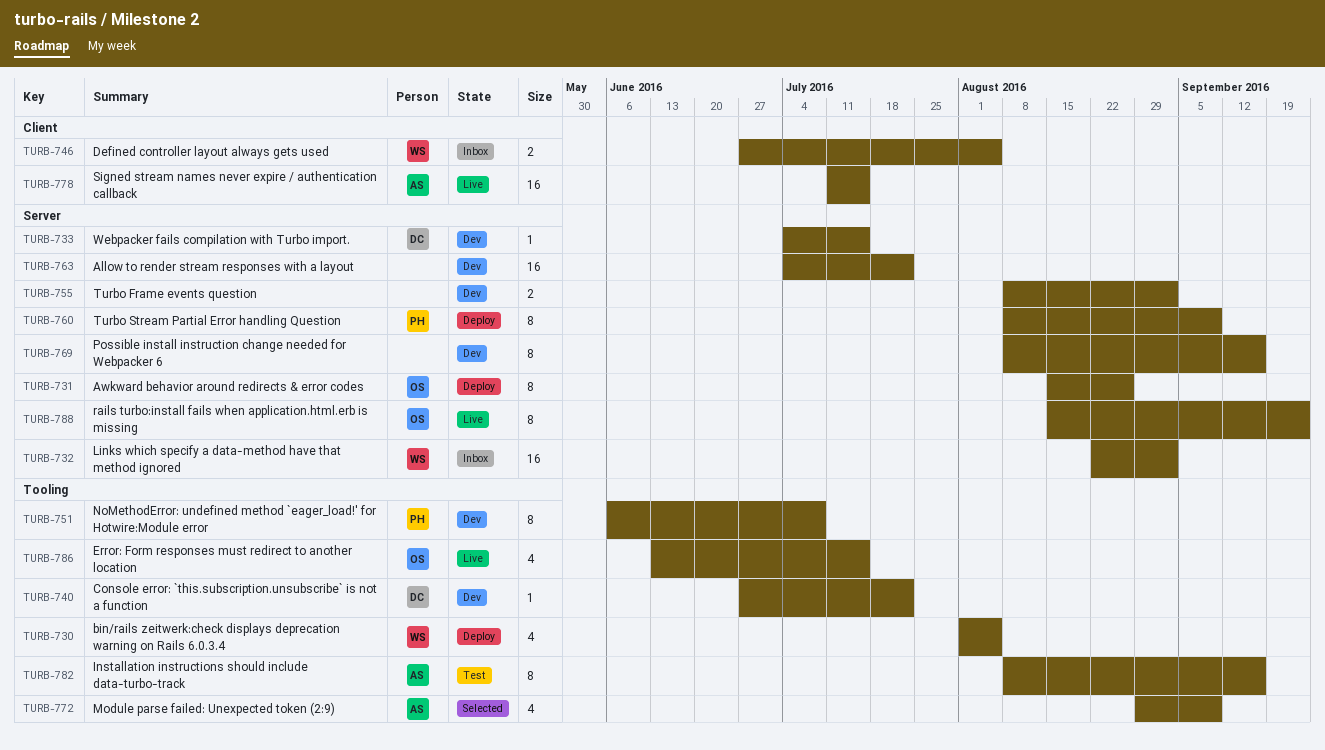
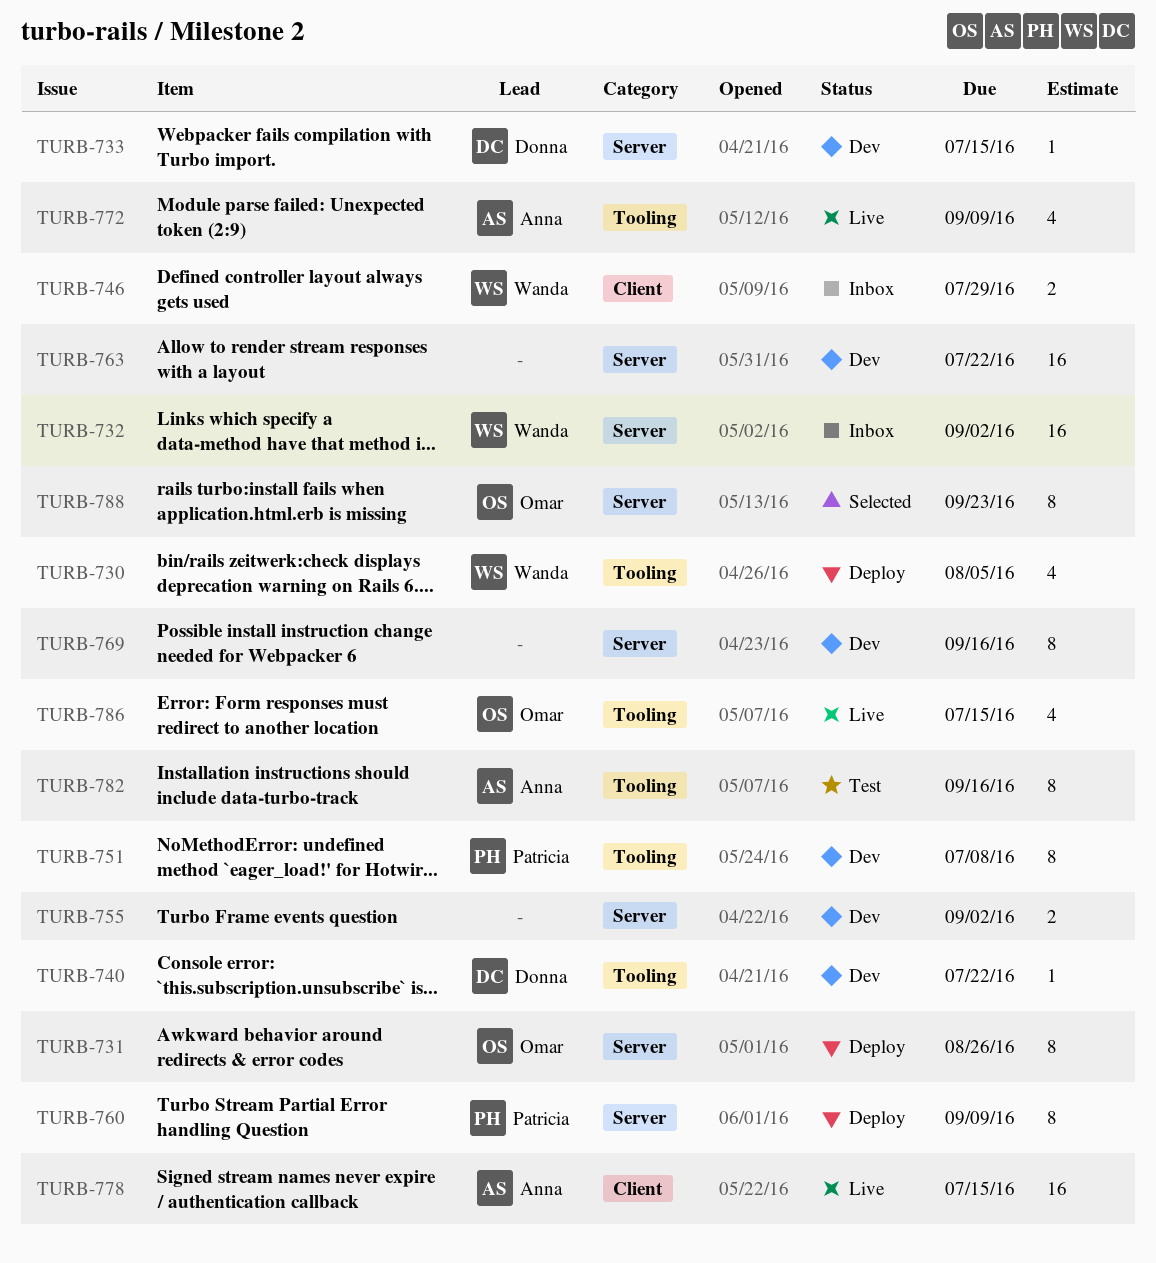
TURB-746, due: Aug 5 -> Jul 29
TURB-772, status: Selected -> Live
TURB-788, status: Live -> Selected

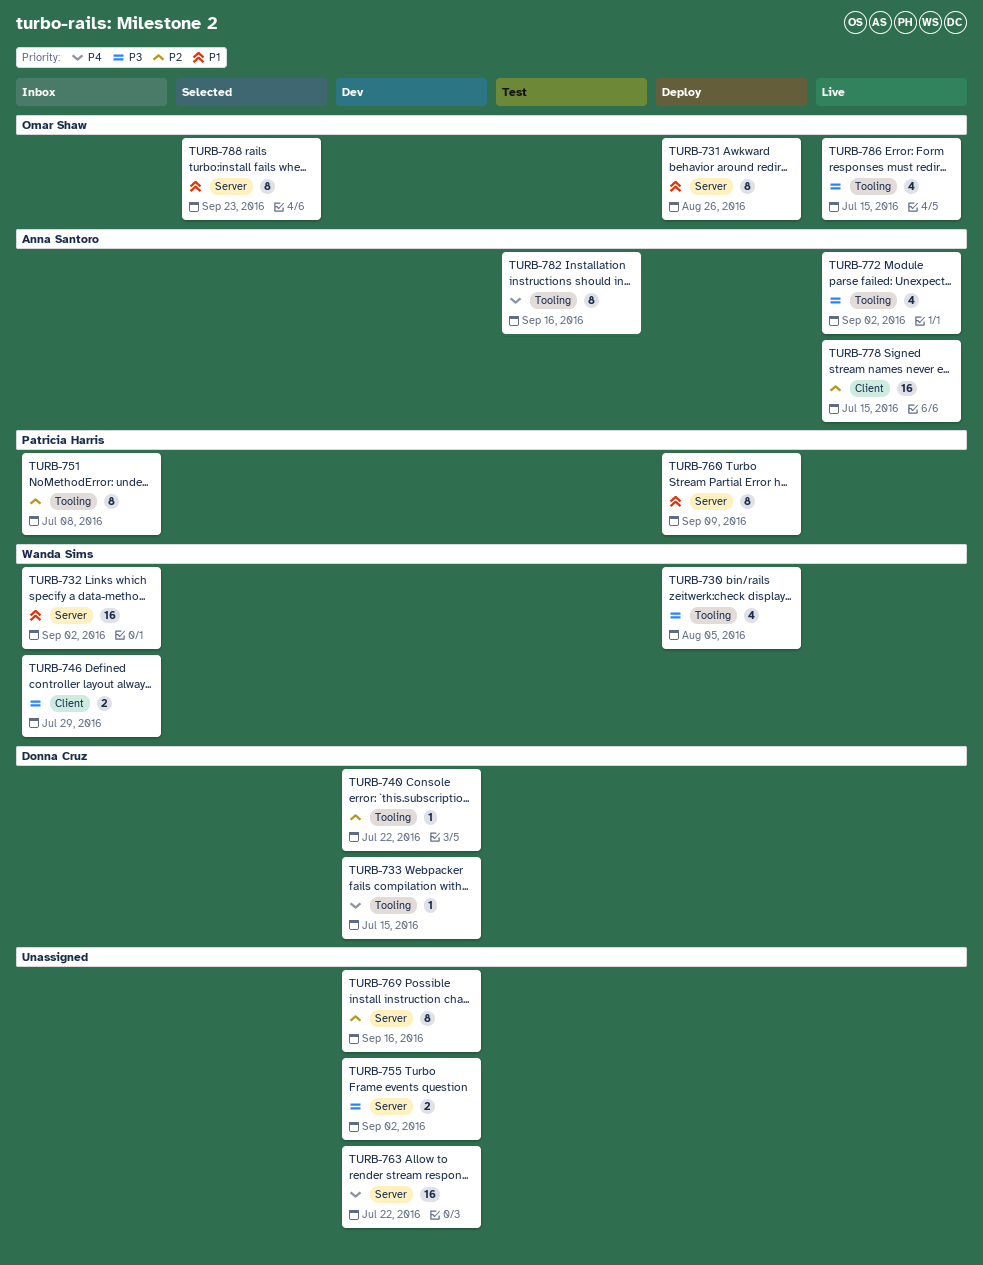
TURB-733, label: Server -> Tooling
TURB-751, status: Dev -> Inbox
TURB-772, due: Sep 9 -> Sep 2

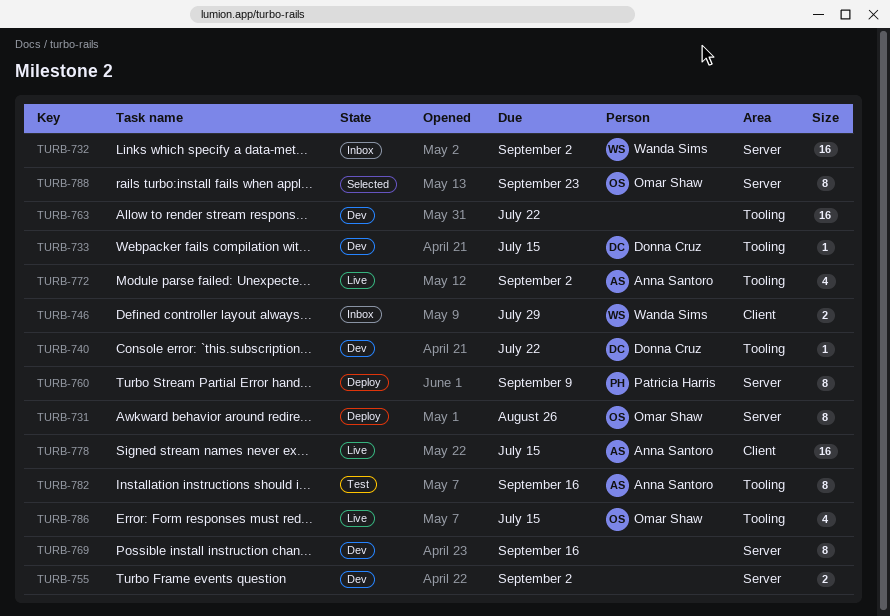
TURB-730: present -> none
TURB-751: present -> none
TURB-763, label: Server -> Tooling

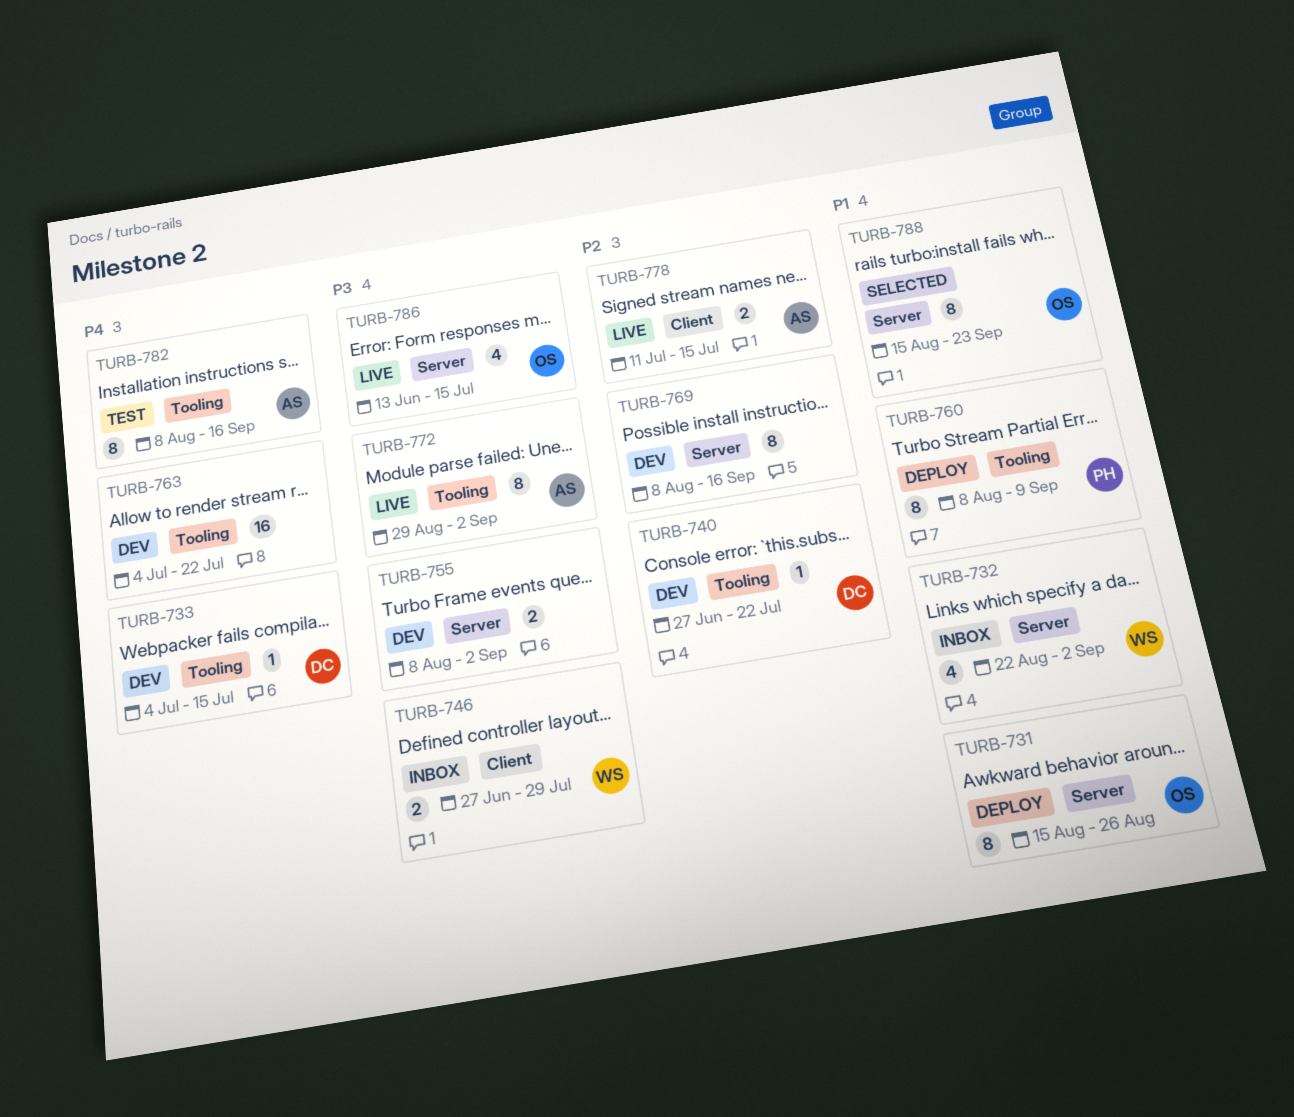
TURB-732, estimate: 16 -> 4
TURB-760, label: Server -> Tooling
TURB-772, estimate: 4 -> 8
TURB-778, estimate: 16 -> 2
TURB-786, label: Tooling -> Server

